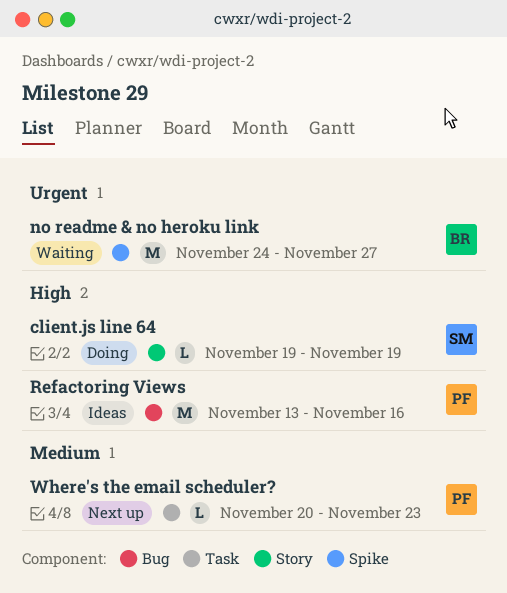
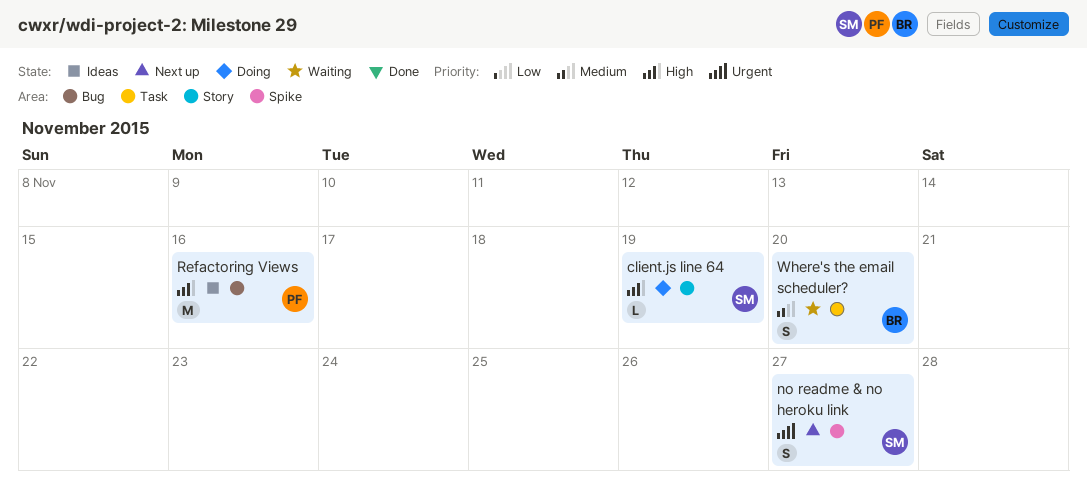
no readme & no heroku link, status: Waiting -> Next up
no readme & no heroku link, owner: BR -> SM
no readme & no heroku link, estimate: M -> S
Where's the email scheduler?, status: Next up -> Waiting
Where's the email scheduler?, owner: PF -> BR
Where's the email scheduler?, estimate: L -> S
Where's the email scheduler?, due: Nov 23 -> Nov 20

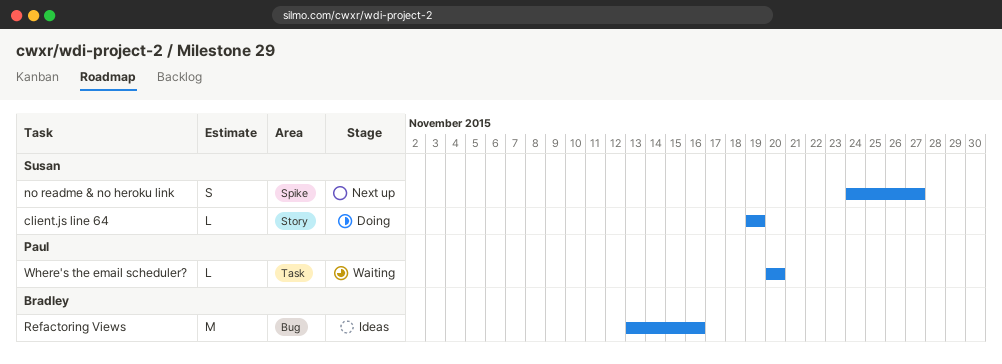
Refactoring Views, owner: Paul -> Bradley
Where's the email scheduler?, owner: Bradley -> Paul
Where's the email scheduler?, estimate: S -> L

